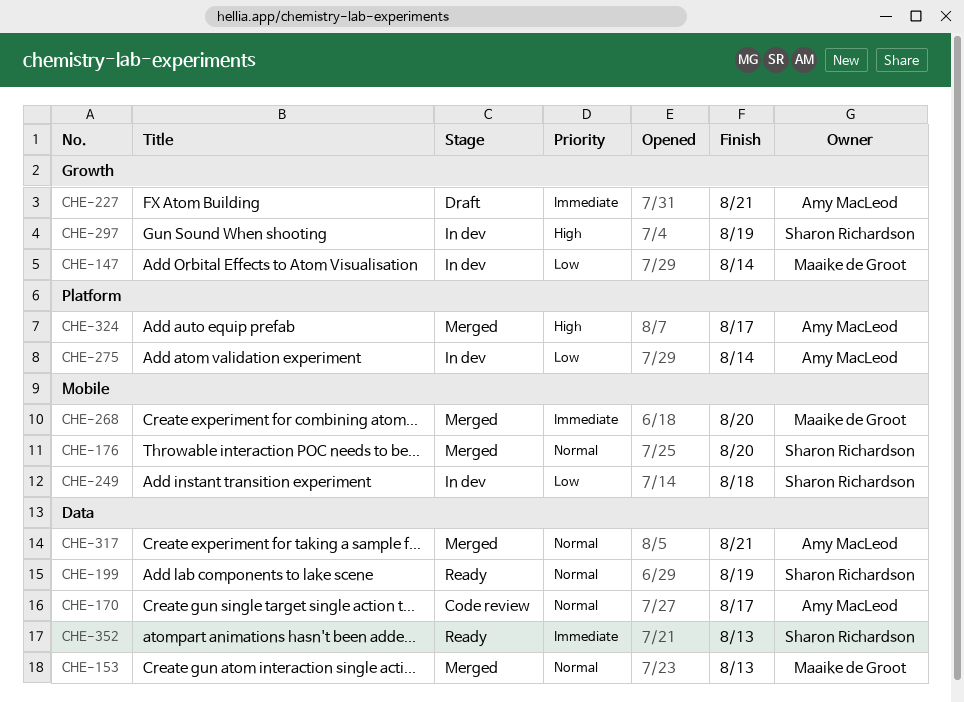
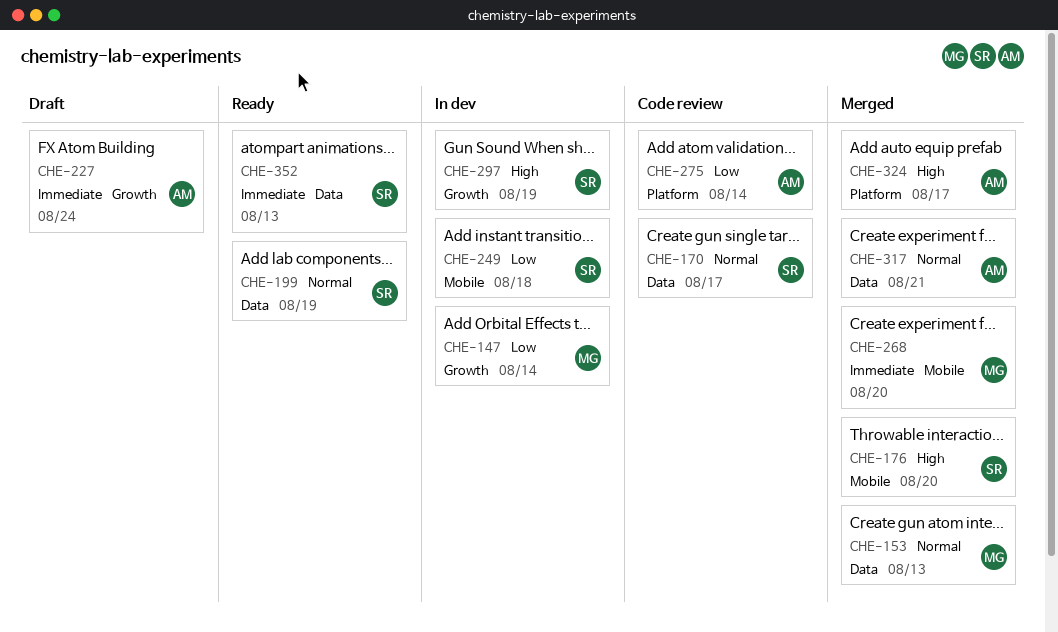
CHE-170, owner: Amy MacLeod -> Sharon Richardson
CHE-176, priority: Normal -> High
CHE-227, due: Aug 21 -> Aug 24
CHE-275, status: In dev -> Code review

